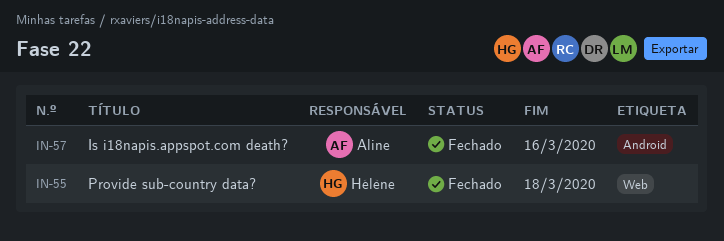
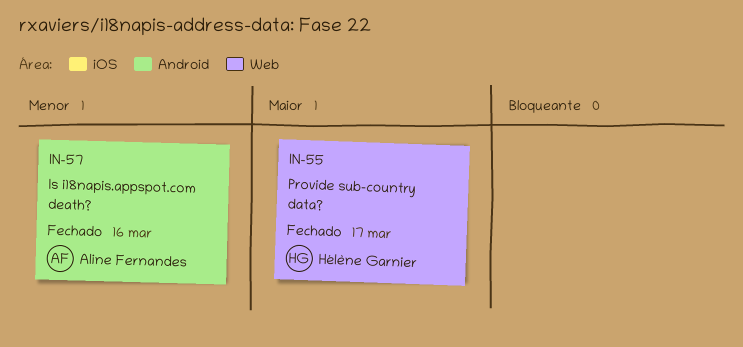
IN-55, due: Mar 18 -> Mar 17

